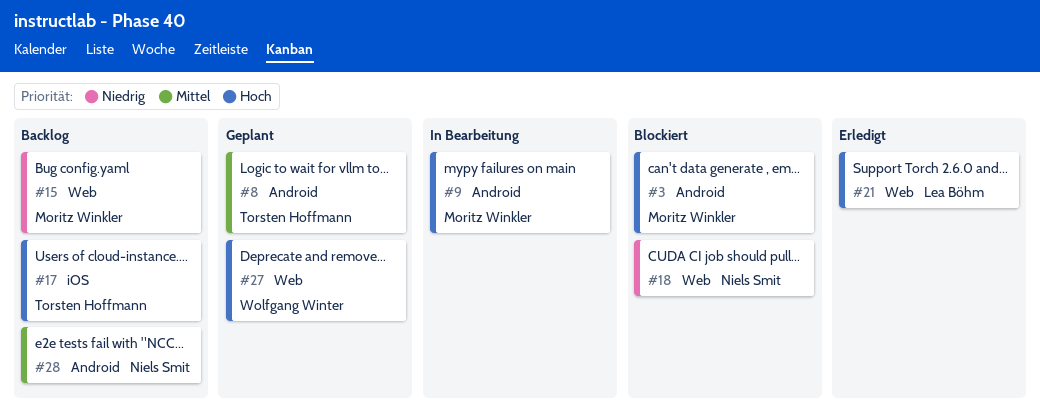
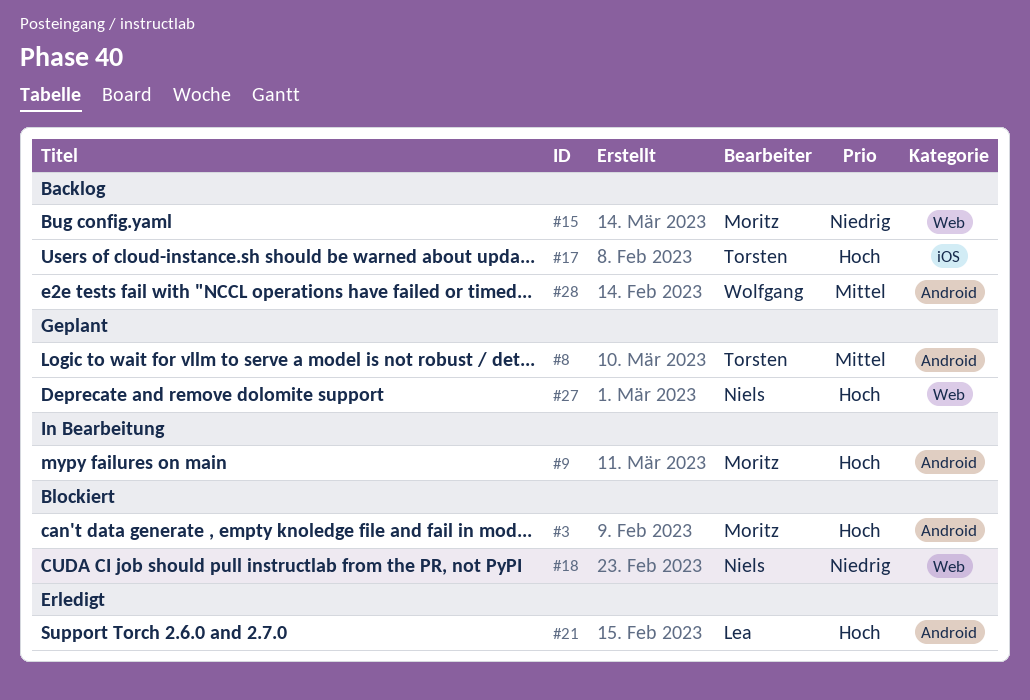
#21, label: Web -> Android
#27, owner: Wolfgang Winter -> Niels Smit
#28, owner: Niels Smit -> Wolfgang Winter

